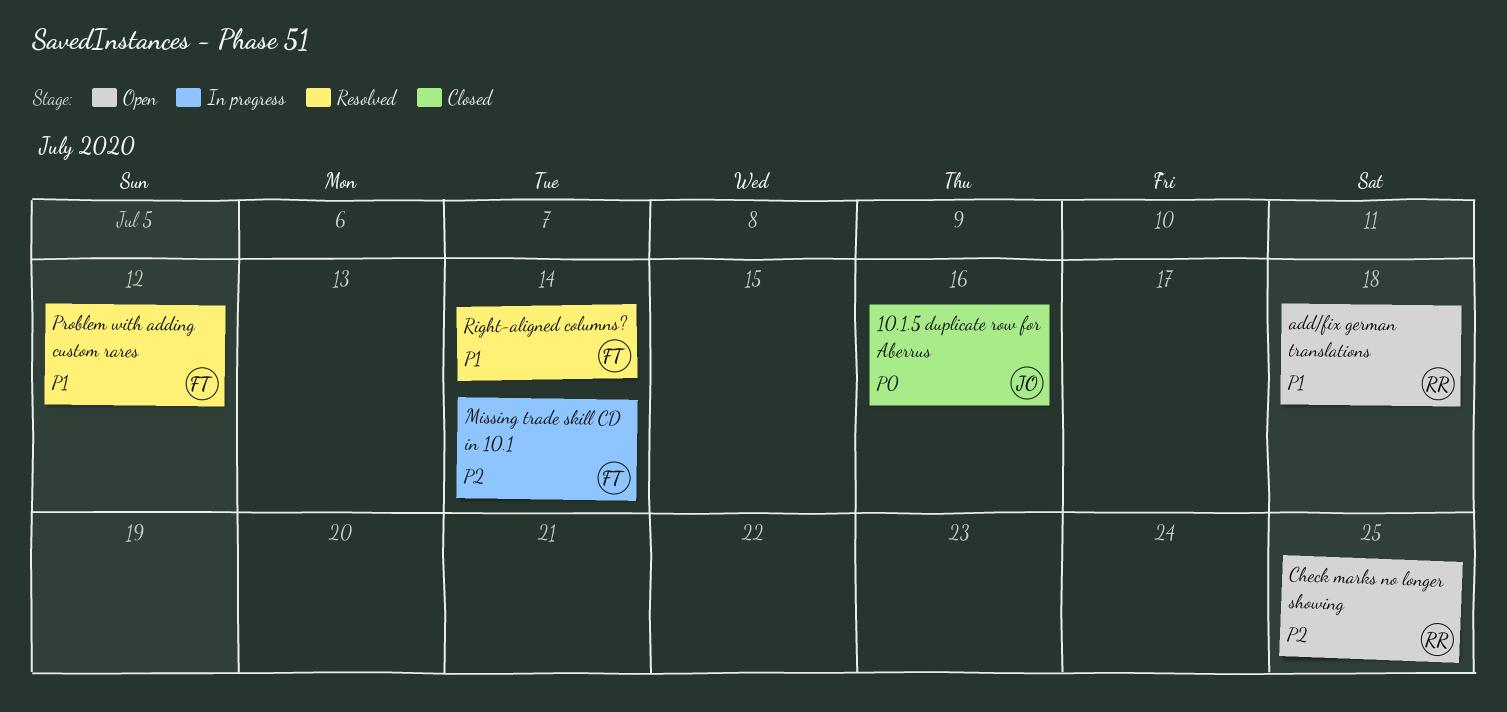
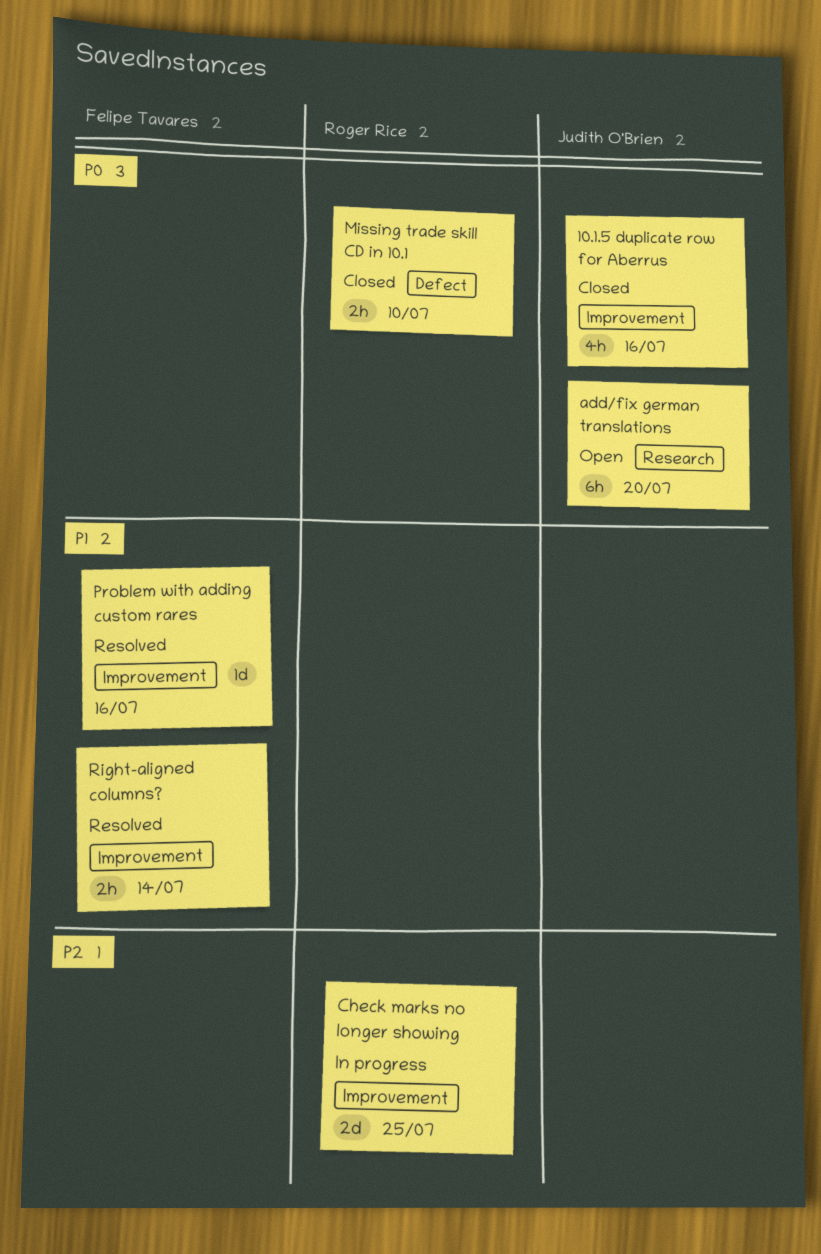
add/fix german translations, owner: Roger Rice -> Judith O'Brien
add/fix german translations, priority: P1 -> P0
add/fix german translations, due: Jul 18 -> Jul 20
Check marks no longer showing, status: Open -> In progress
Missing trade skill CD in 10.1, status: In progress -> Closed
Missing trade skill CD in 10.1, owner: Felipe Tavares -> Roger Rice
Missing trade skill CD in 10.1, priority: P2 -> P0
Missing trade skill CD in 10.1, due: Jul 14 -> Jul 10
Problem with adding custom rares, due: Jul 12 -> Jul 16

